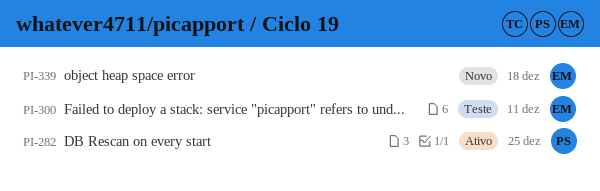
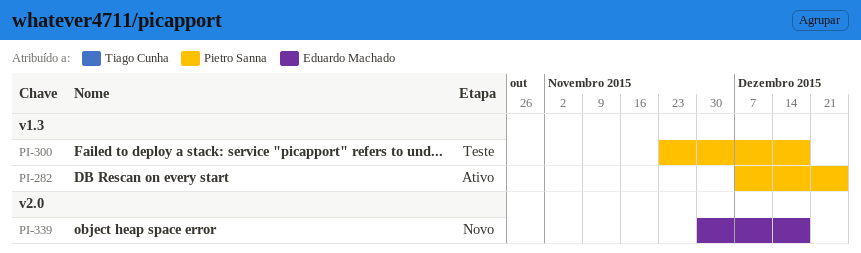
PI-300, owner: Eduardo Machado -> Pietro Sanna
PI-300, due: Dec 11 -> Dec 18

